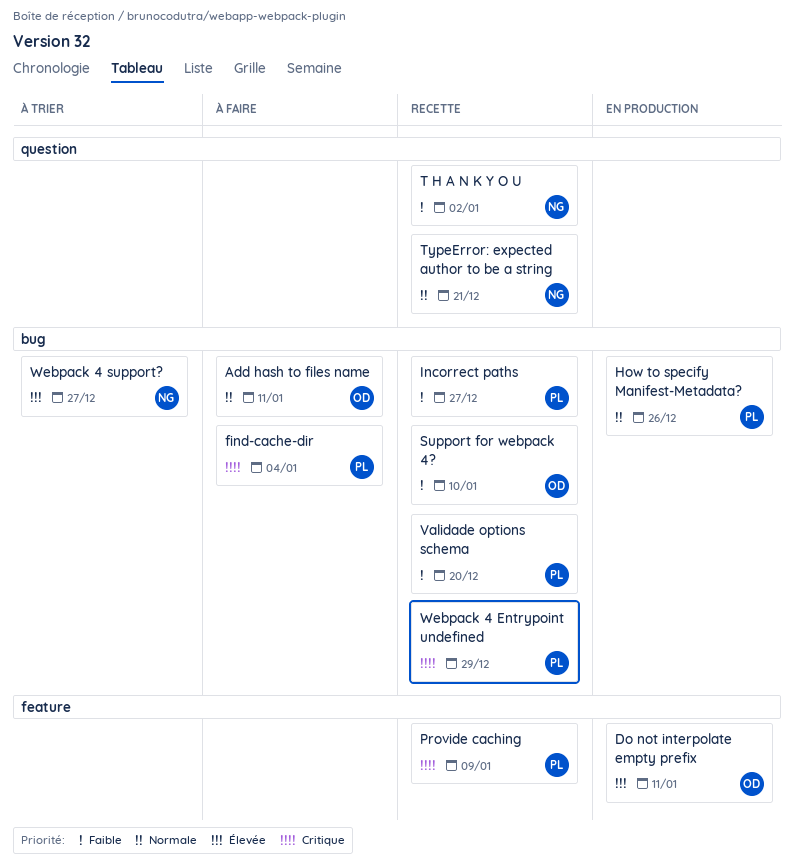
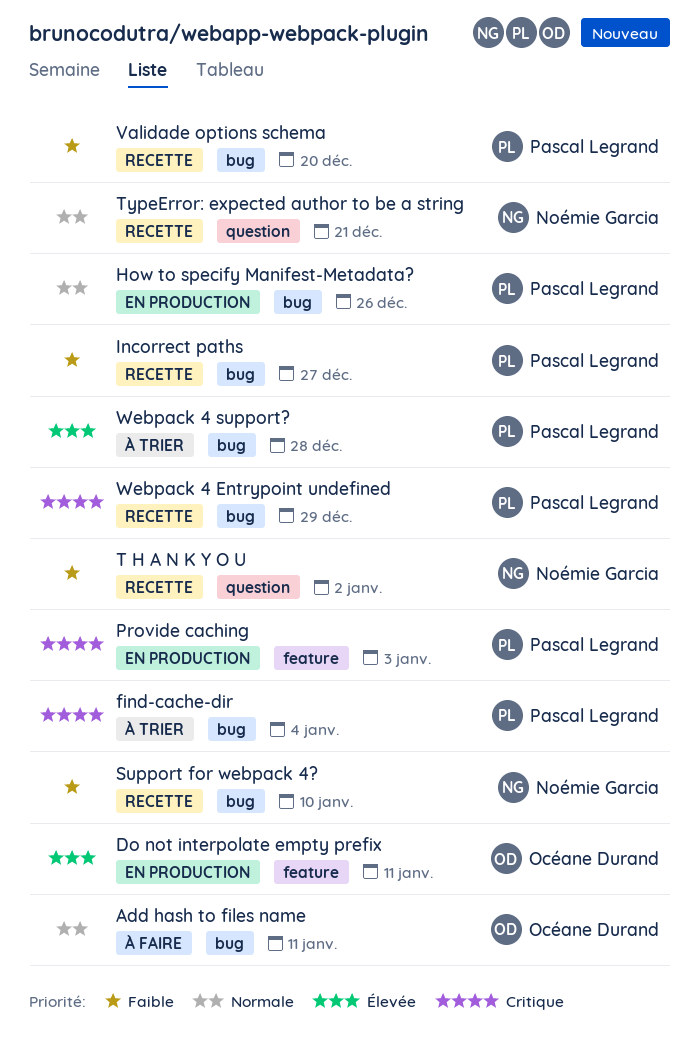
find-cache-dir, status: À faire -> À trier
Provide caching, status: Recette -> En production
Provide caching, due: Jan 9 -> Jan 3
Support for webpack 4?, owner: Océane Durand -> Noémie Garcia
Webpack 4 support?, owner: Noémie Garcia -> Pascal Legrand
Webpack 4 support?, due: Dec 27 -> Dec 28

